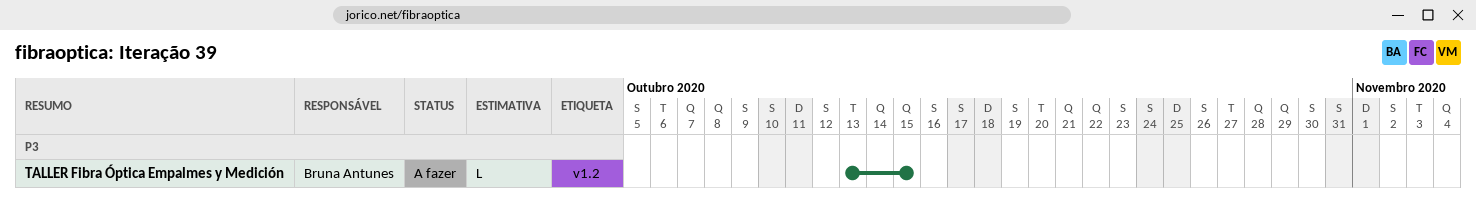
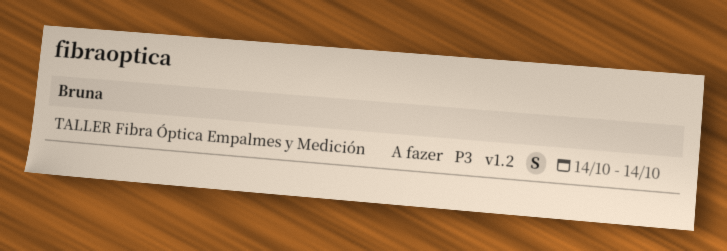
TALLER Fibra Óptica Empalmes y Medición, estimate: L -> S
TALLER Fibra Óptica Empalmes y Medición, start: Oct 13 -> Oct 14
TALLER Fibra Óptica Empalmes y Medición, due: Oct 15 -> Oct 14

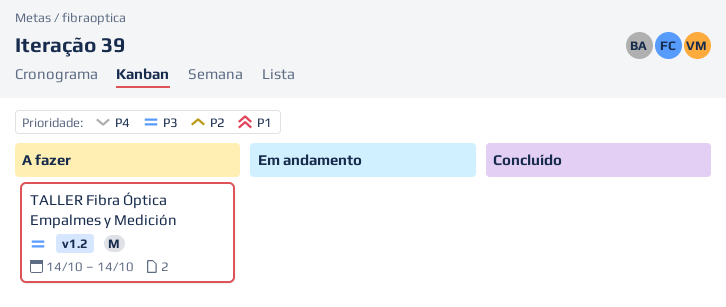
TALLER Fibra Óptica Empalmes y Medición, estimate: S -> M

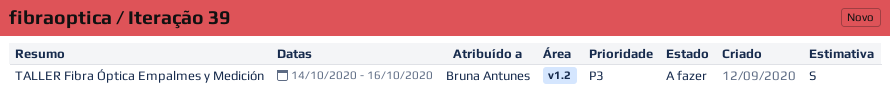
TALLER Fibra Óptica Empalmes y Medición, estimate: M -> S
TALLER Fibra Óptica Empalmes y Medición, due: Oct 14 -> Oct 16

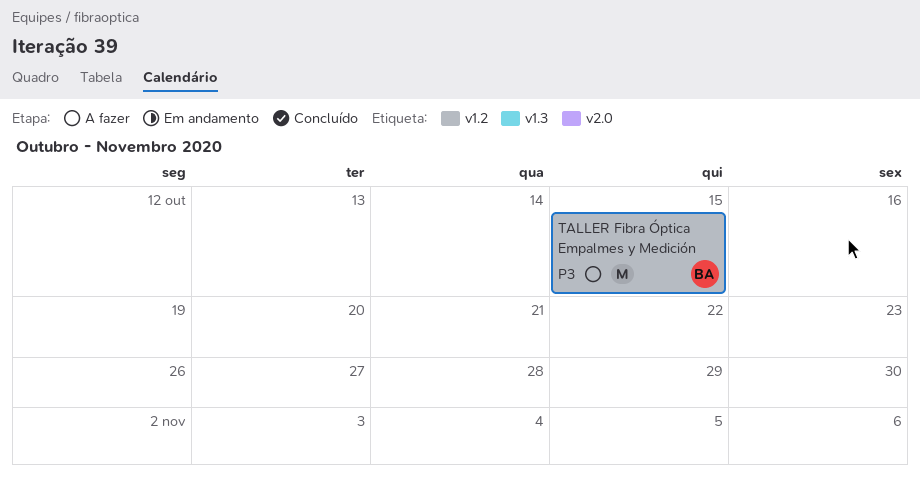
TALLER Fibra Óptica Empalmes y Medición, estimate: S -> M
TALLER Fibra Óptica Empalmes y Medición, due: Oct 16 -> Oct 15

